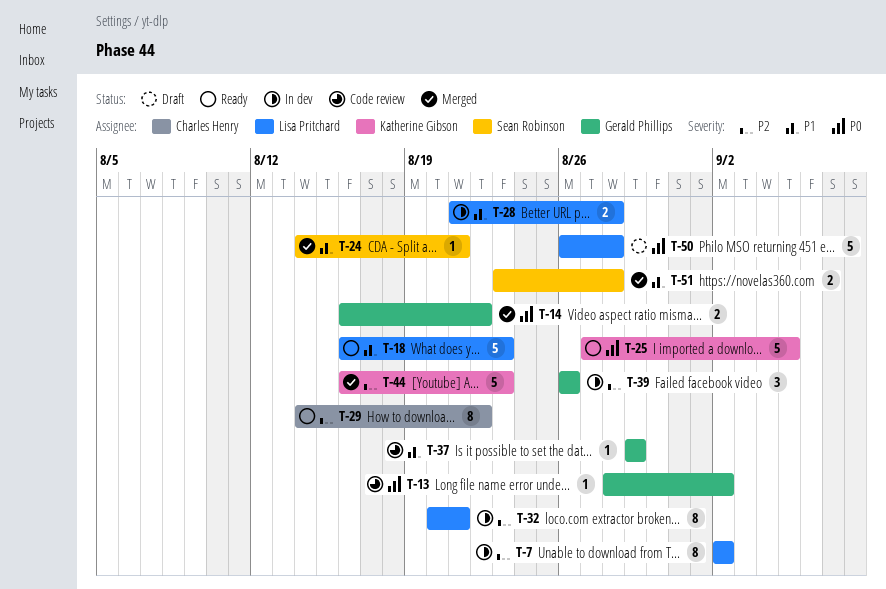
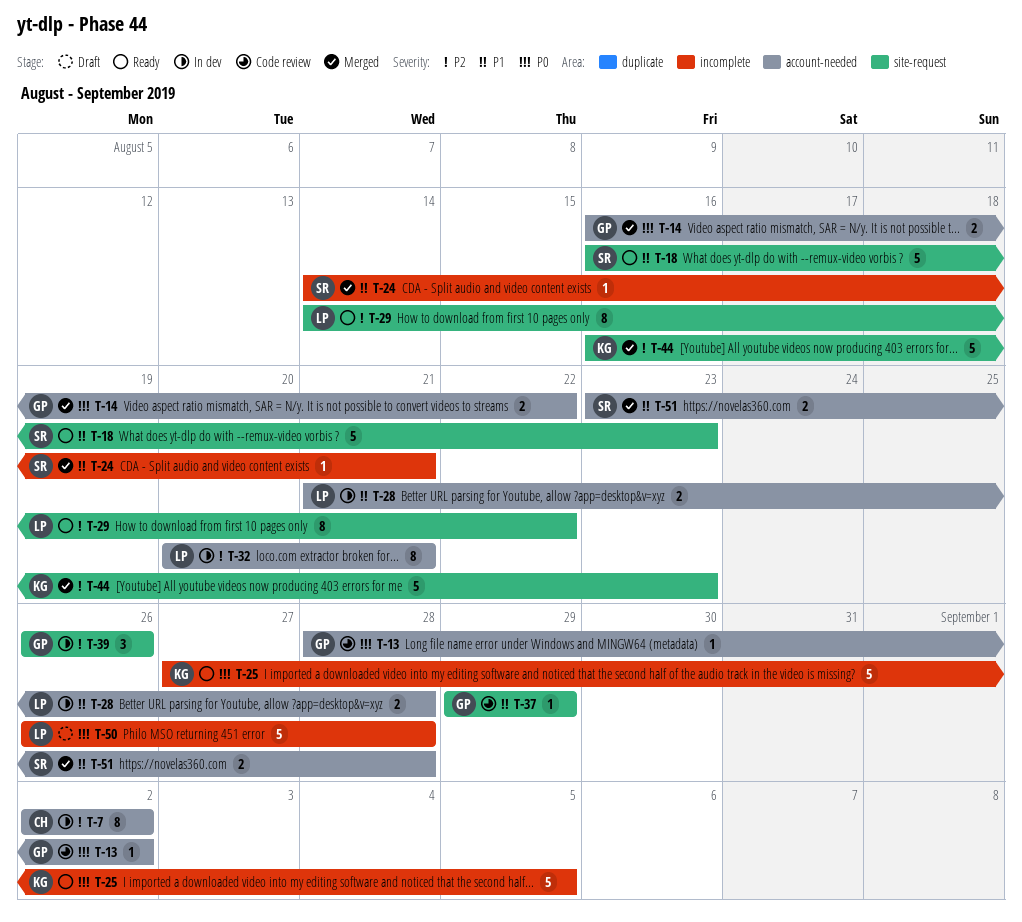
T-7, owner: Lisa Pritchard -> Charles Henry
T-18, owner: Lisa Pritchard -> Sean Robinson
T-29, owner: Charles Henry -> Lisa Pritchard

